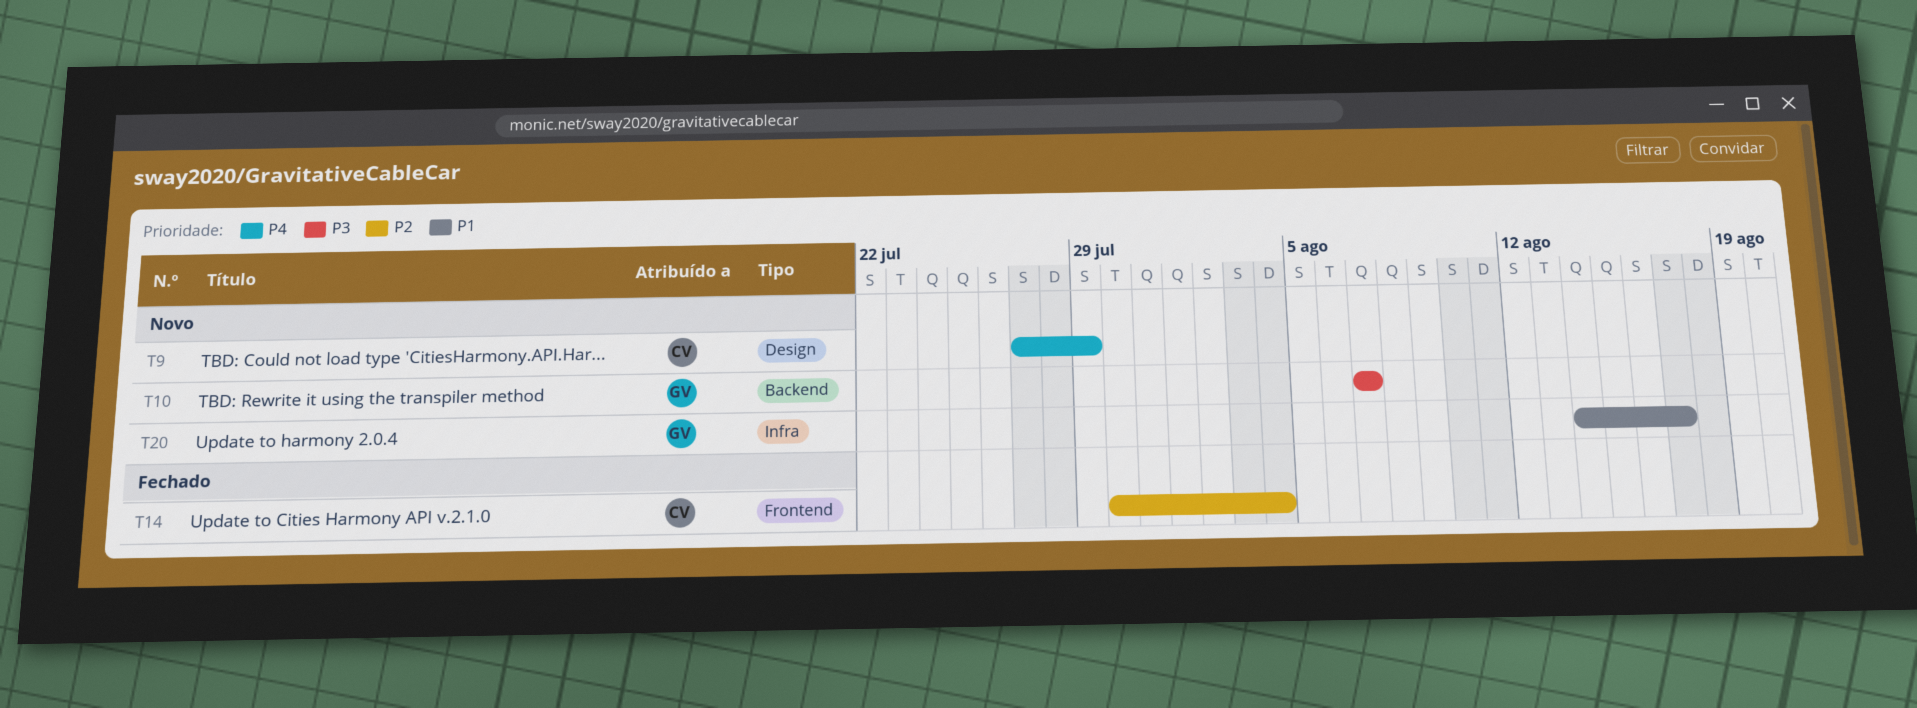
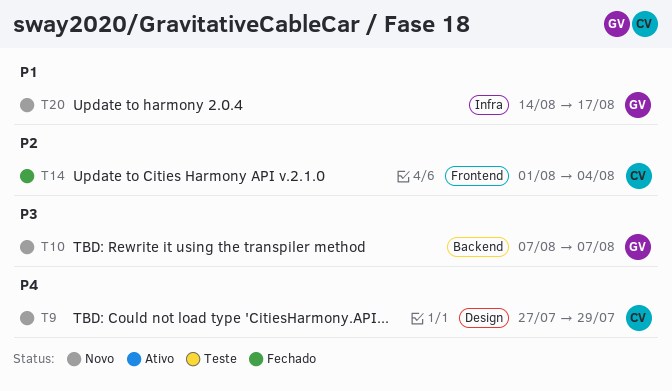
T14, start: Jul 30 -> Aug 1

